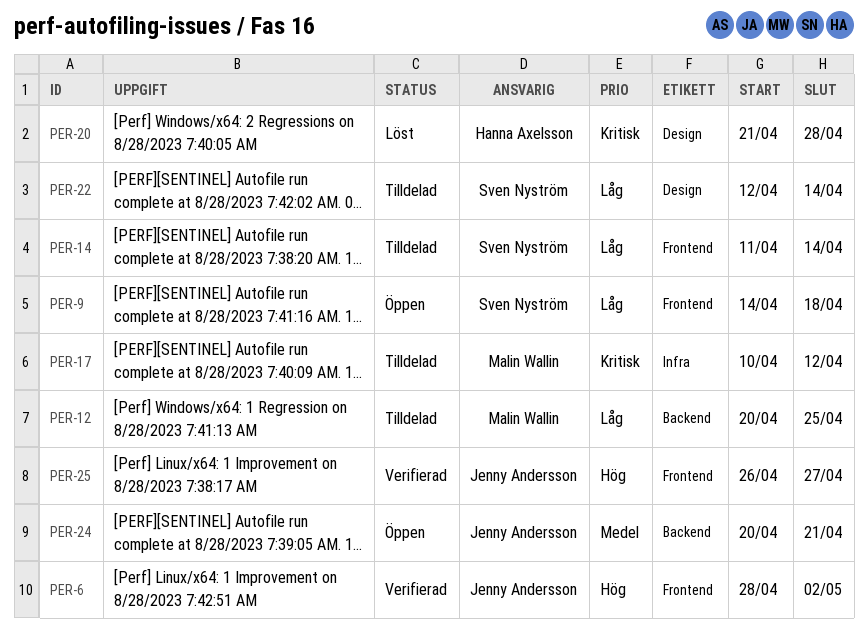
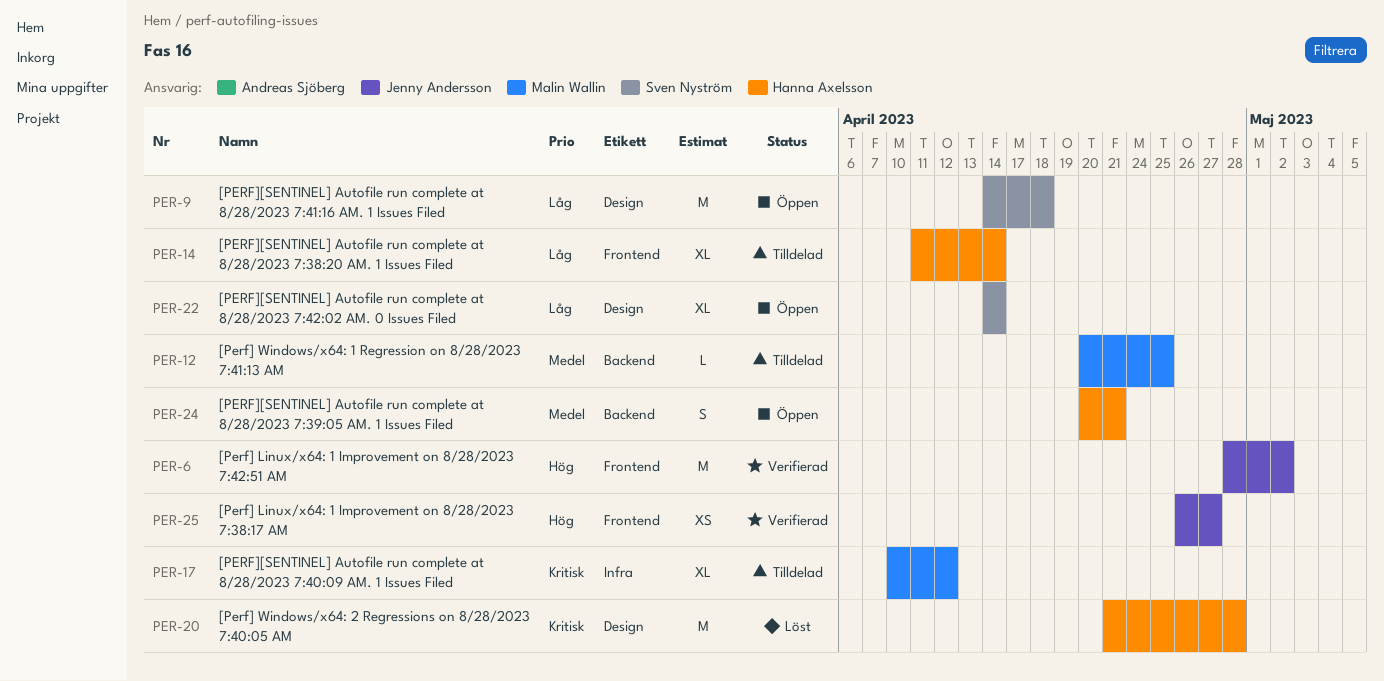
PER-9, label: Frontend -> Design
PER-12, priority: Låg -> Medel
PER-14, owner: Sven Nyström -> Hanna Axelsson
PER-22, status: Tilldelad -> Öppen
PER-22, start: Apr 12 -> Apr 14
PER-24, owner: Jenny Andersson -> Hanna Axelsson

